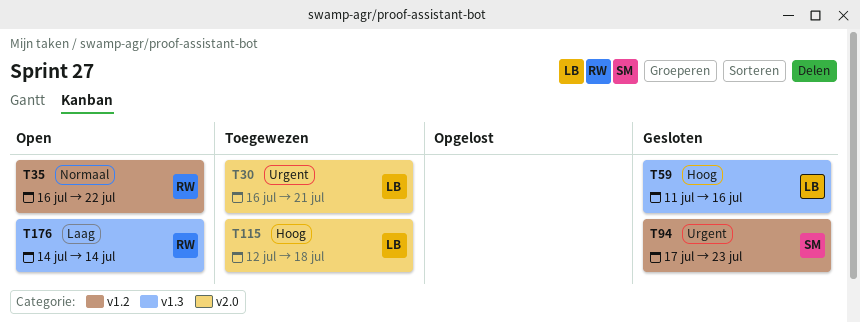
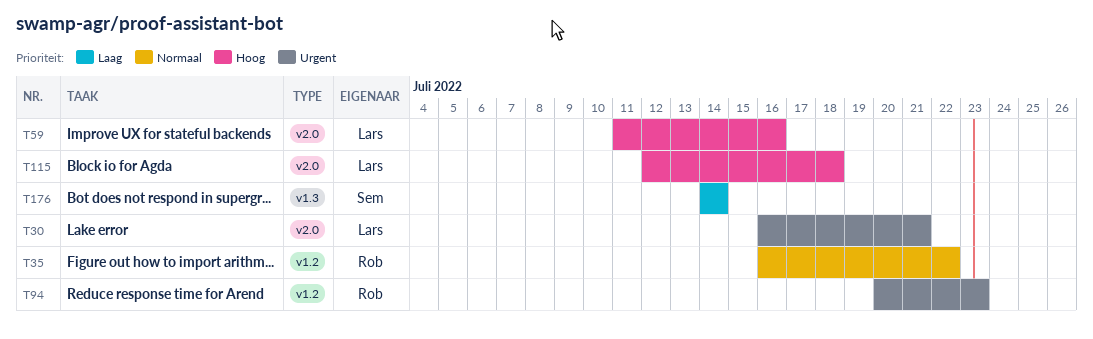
T59, label: v1.3 -> v2.0
T94, owner: Sem -> Rob
T94, start: Jul 17 -> Jul 20
T176, owner: Rob -> Sem

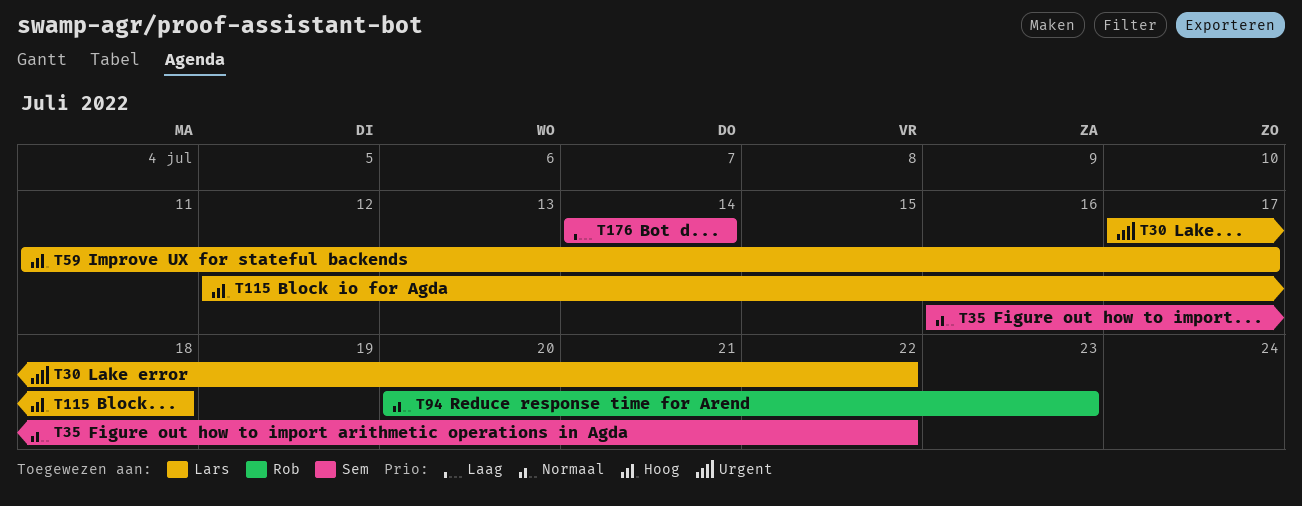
T30, start: Jul 16 -> Jul 17
T30, due: Jul 21 -> Jul 22
T35, owner: Rob -> Sem
T59, due: Jul 16 -> Jul 17
T94, priority: Urgent -> Normaal

